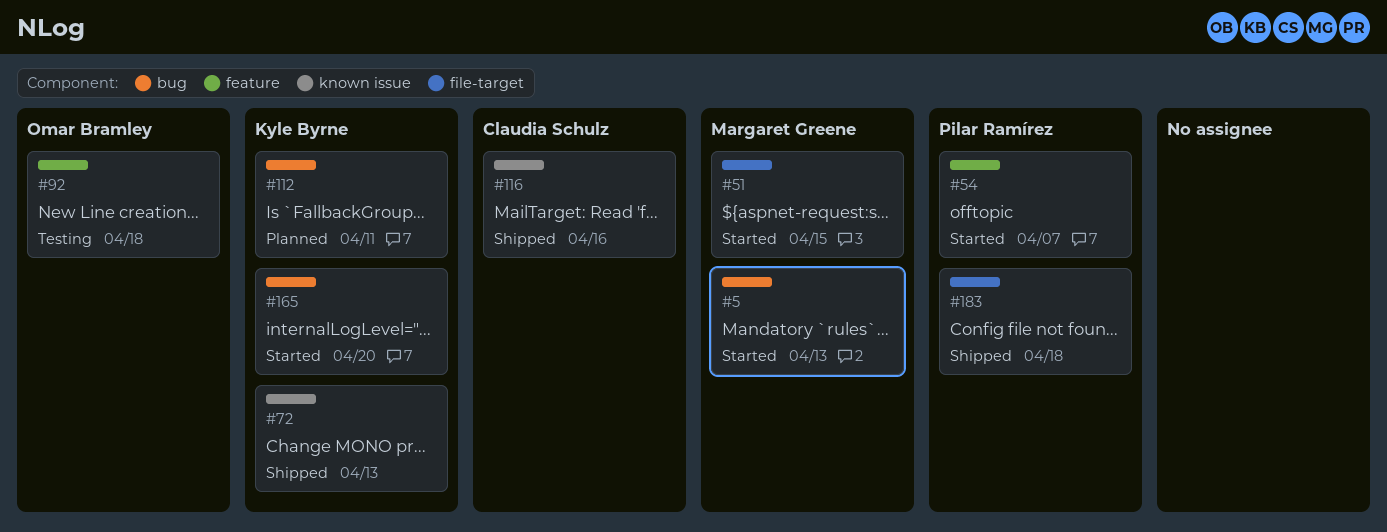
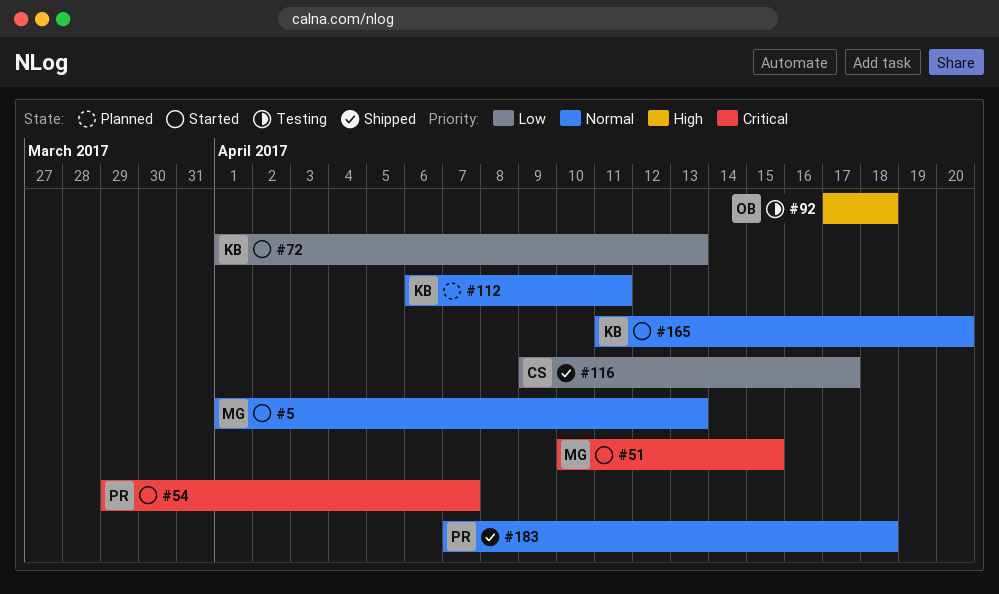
#72, status: Shipped -> Started
#116, due: Apr 16 -> Apr 17

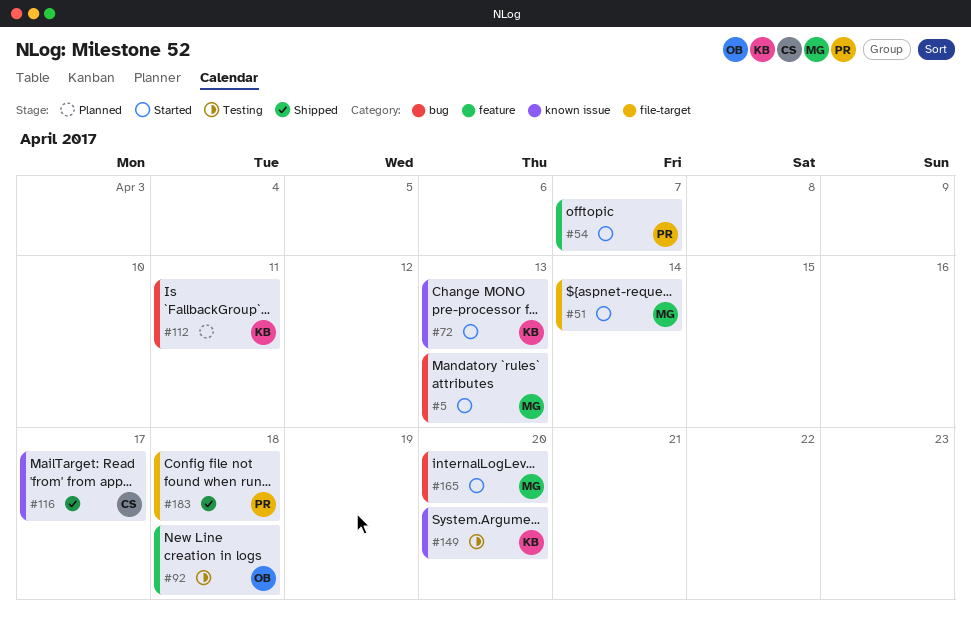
#51, due: Apr 15 -> Apr 14
#149: none -> present
#165, owner: KB -> MG

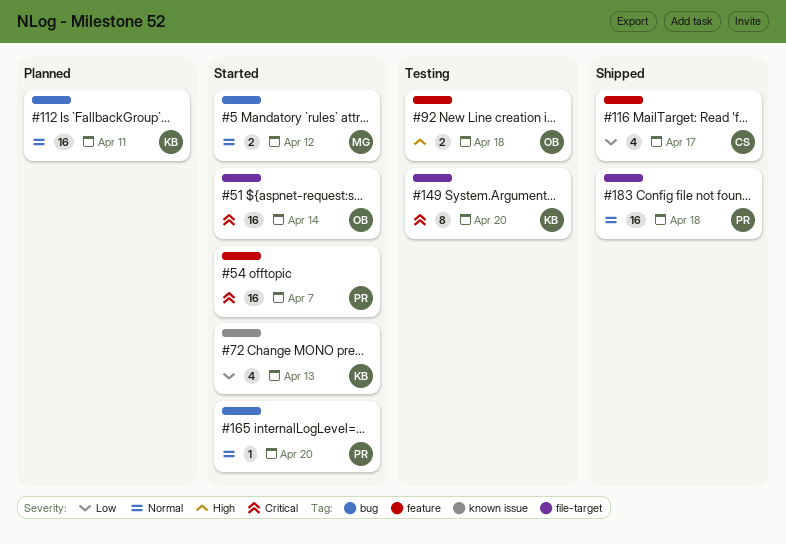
#5, due: Apr 13 -> Apr 12
#51, owner: MG -> OB
#116, label: known issue -> feature
#149, label: known issue -> file-target
#165, owner: MG -> PR

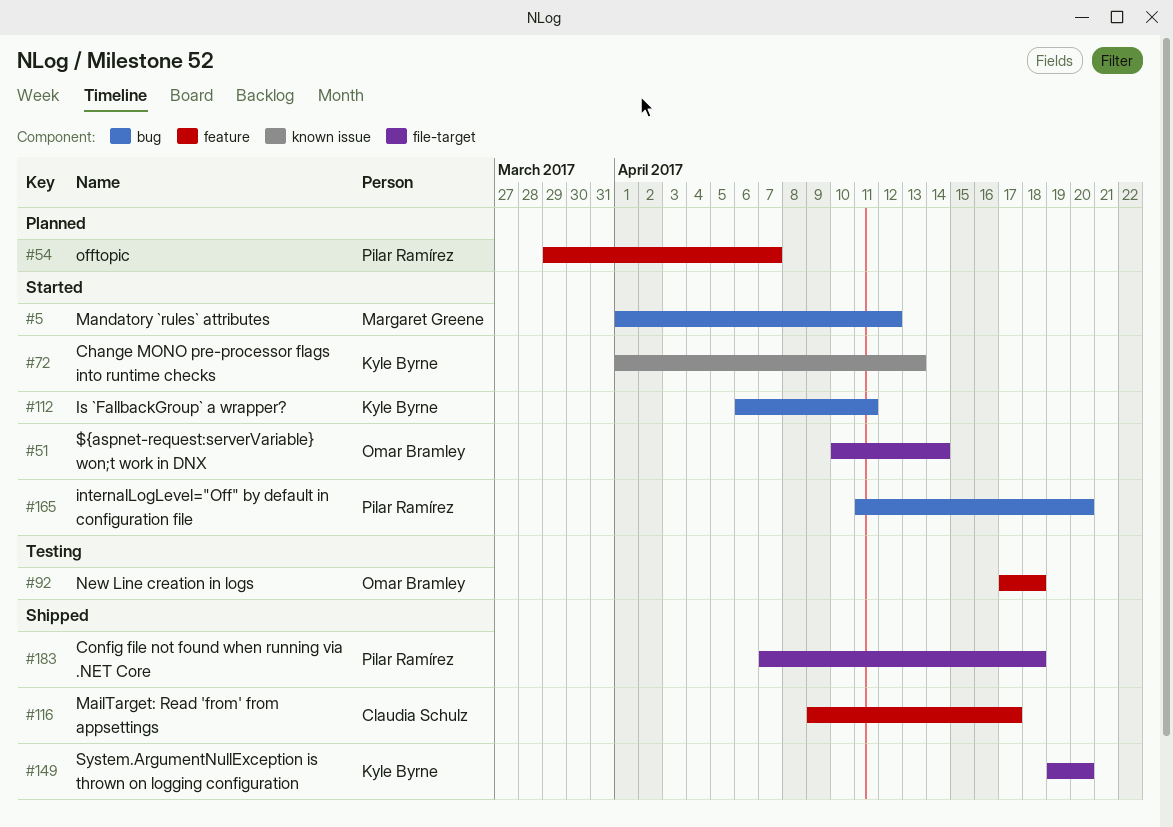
#54, status: Started -> Planned
#112, status: Planned -> Started
#149, status: Testing -> Shipped

